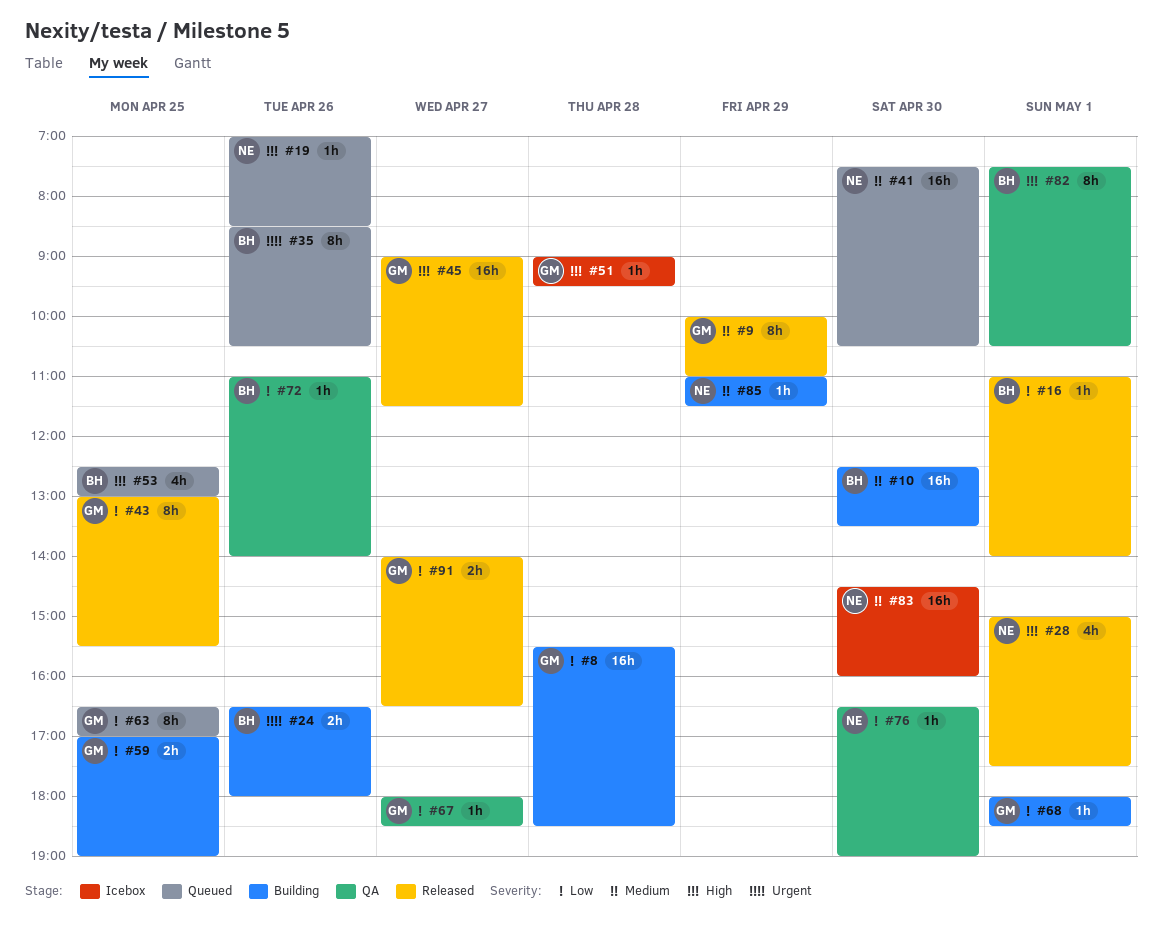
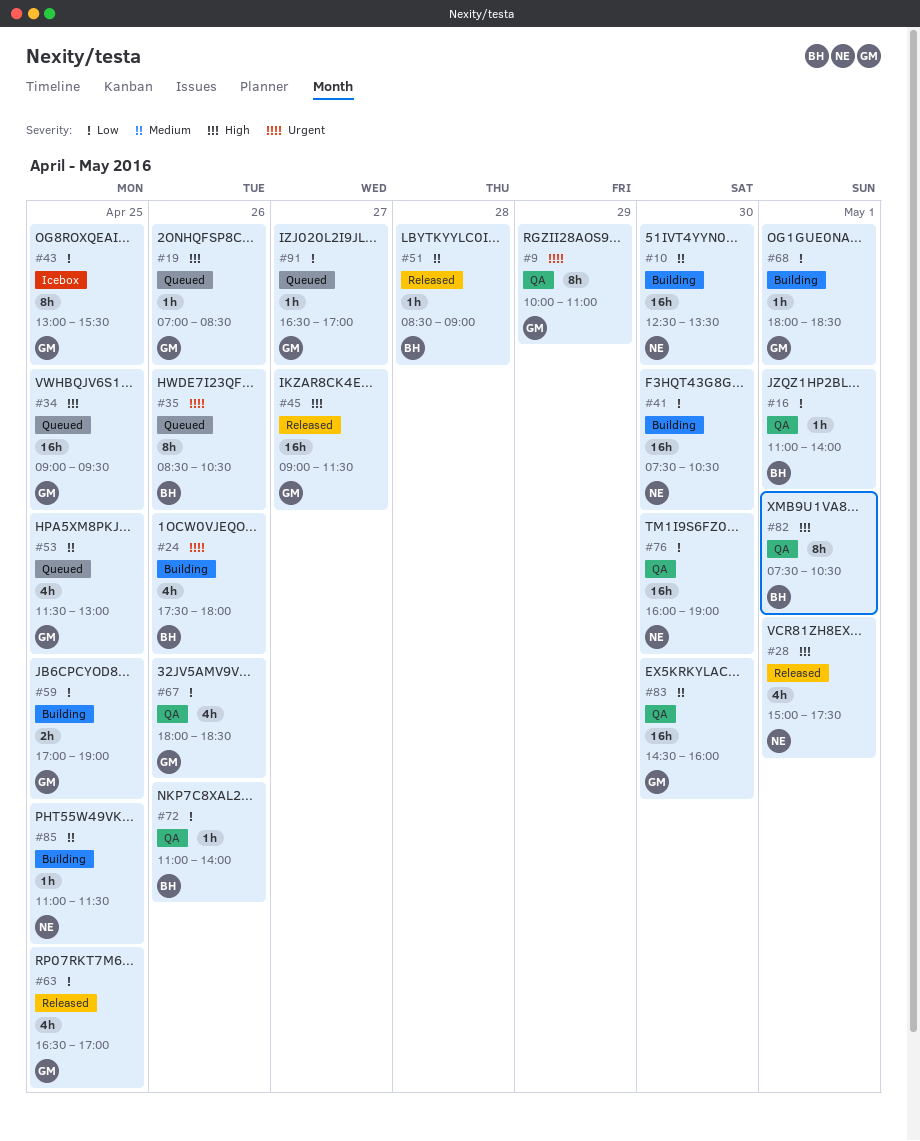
#8: present -> none
#9, status: Released -> QA
#9, priority: Medium -> Urgent
#10, owner: BH -> NE
#16, status: Released -> QA
#19, owner: NE -> GM
#24, estimate: 2h -> 4h
#24, begins: 16:30 -> 17:30
#34: none -> present
#41, status: Queued -> Building
#41, priority: Medium -> Low
#43, status: Released -> Icebox
#51, status: Icebox -> Released
#51, owner: GM -> BH
#51, priority: High -> Medium
#51, begins: 09:00 -> 08:30
#51, ends: 09:30 -> 09:00
#53, owner: BH -> GM
#53, priority: High -> Medium
#53, begins: 12:30 -> 11:30
#63, status: Queued -> Released
#63, estimate: 8h -> 4h
#67, estimate: 1h -> 4h
#67, day: Apr 27 -> Apr 26
#76, estimate: 1h -> 16h
#76, begins: 16:30 -> 16:00
#83, status: Icebox -> QA
#83, owner: NE -> GM
#85, day: Apr 29 -> Apr 25
#91, status: Released -> Queued
#91, estimate: 2h -> 1h
#91, begins: 14:00 -> 16:30
#91, ends: 16:30 -> 17:00

